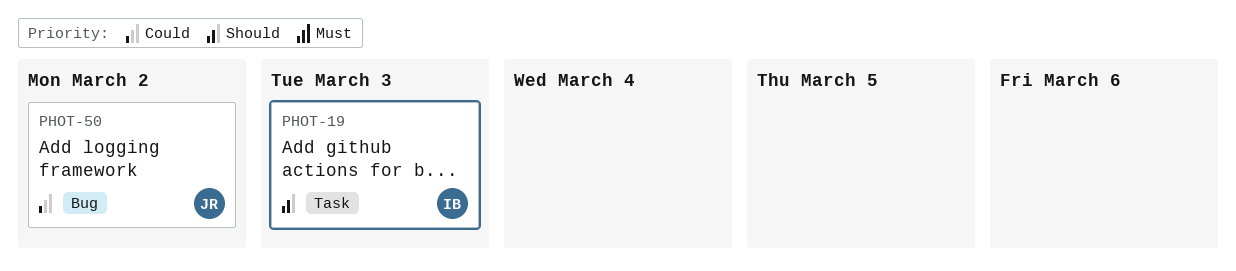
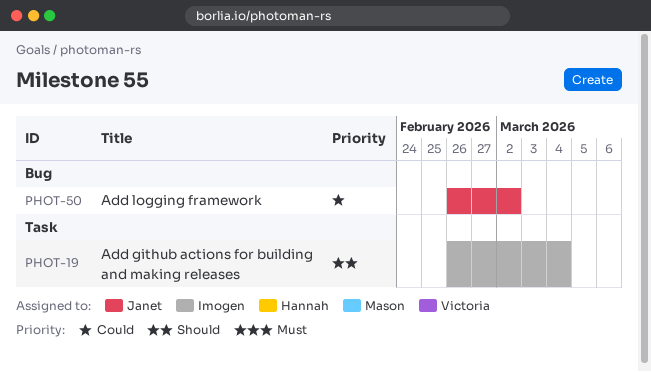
PHOT-19, due: Mar 3 -> Mar 4

